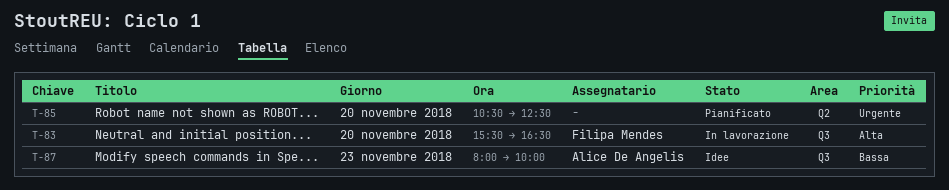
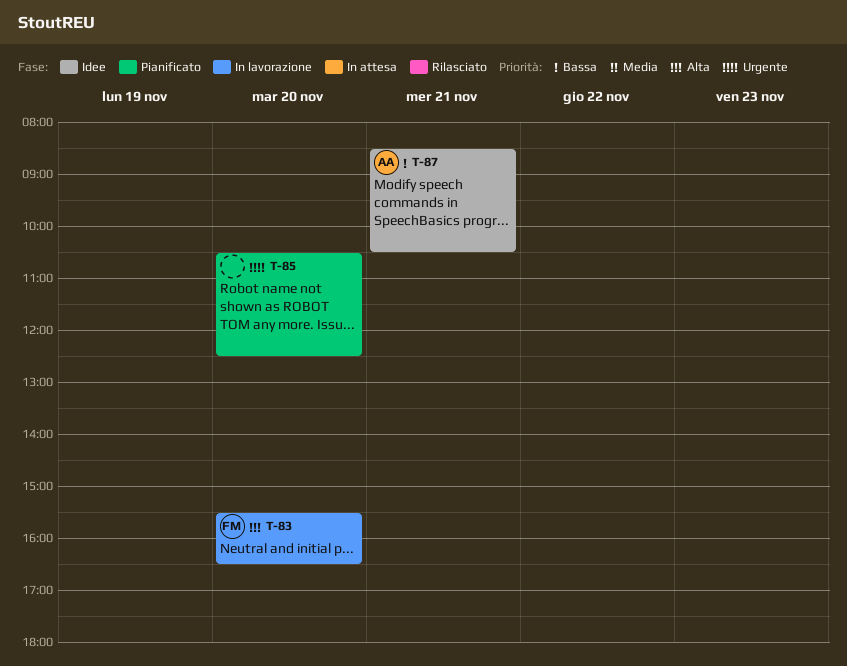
T-87, day: Nov 23 -> Nov 21
T-87, begins: 08:00 -> 08:30
T-87, ends: 10:00 -> 10:30

